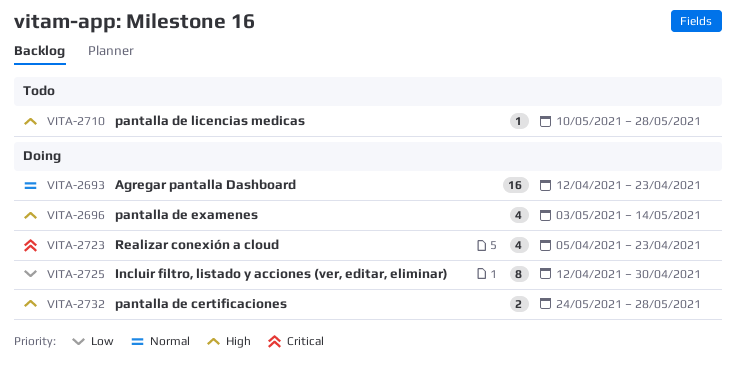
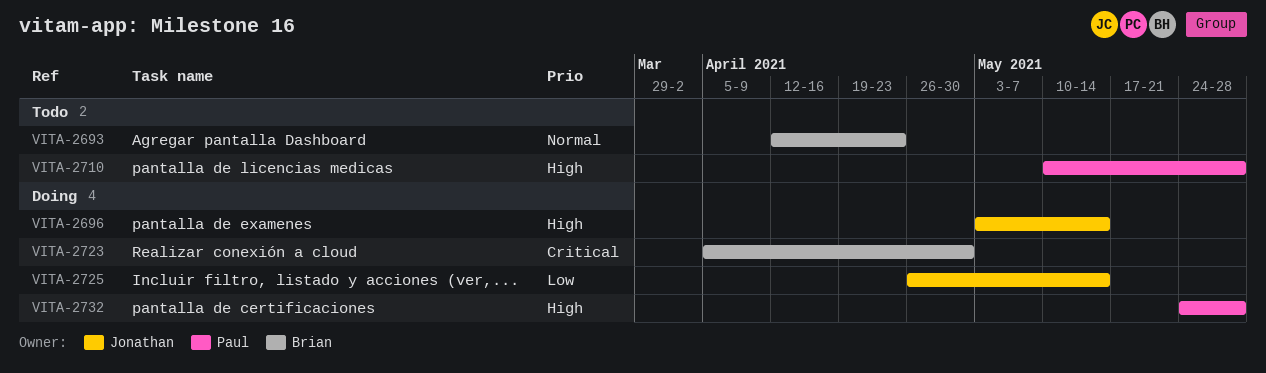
VITA-2693, status: Doing -> Todo
VITA-2723, due: Apr 23 -> Apr 30
VITA-2725, start: Apr 12 -> Apr 26
VITA-2725, due: Apr 30 -> May 14

